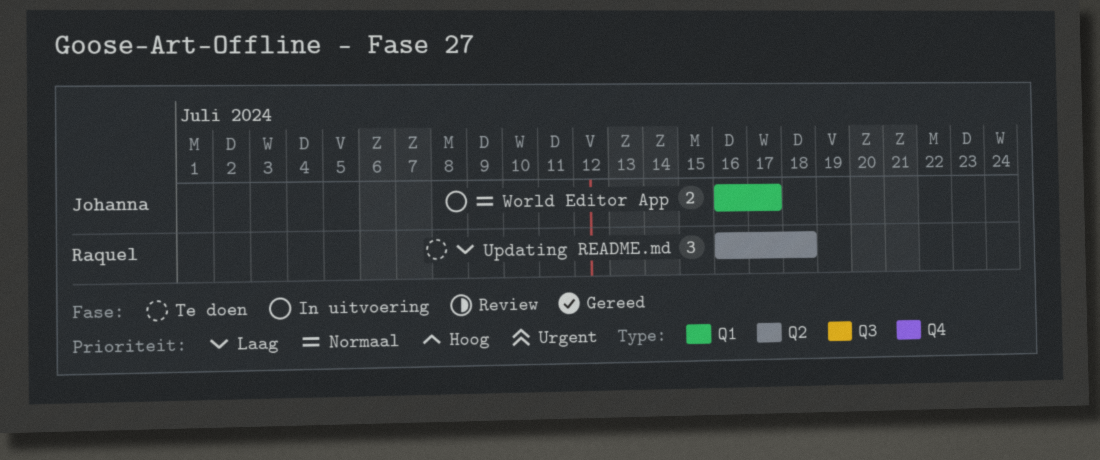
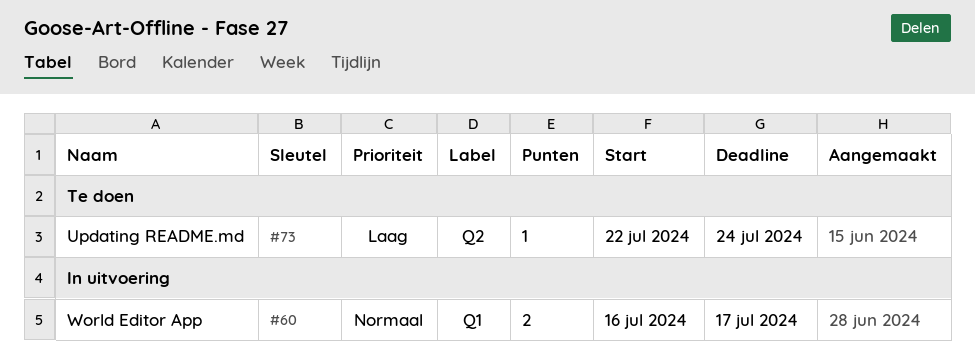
Updating README.md, estimate: 3 -> 1
Updating README.md, start: Jul 16 -> Jul 22
Updating README.md, due: Jul 18 -> Jul 24

